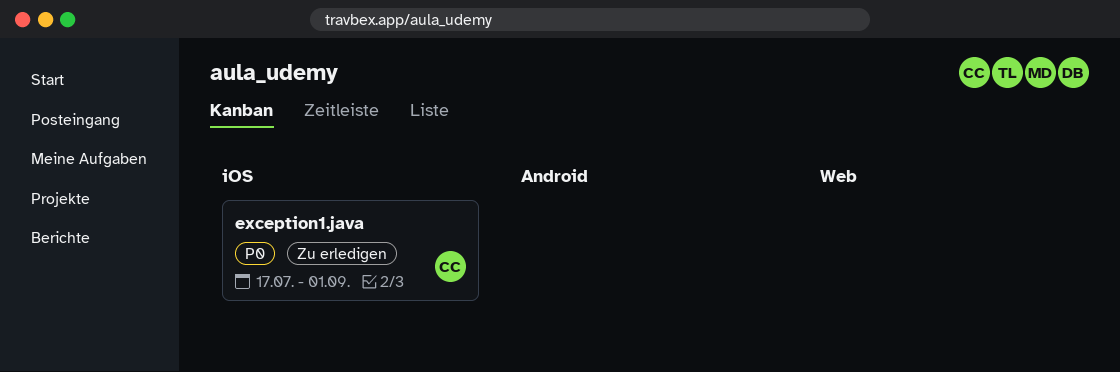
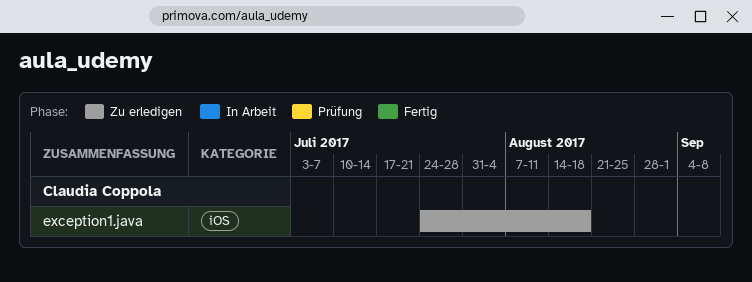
exception1.java, start: Jul 17 -> Jul 24
exception1.java, due: Sep 1 -> Aug 18

